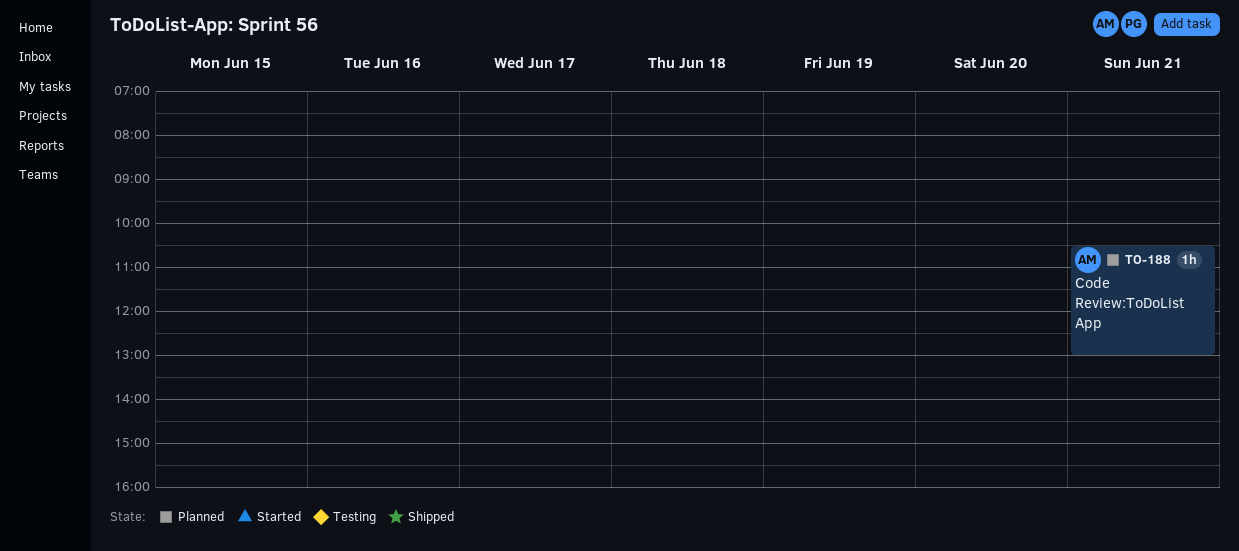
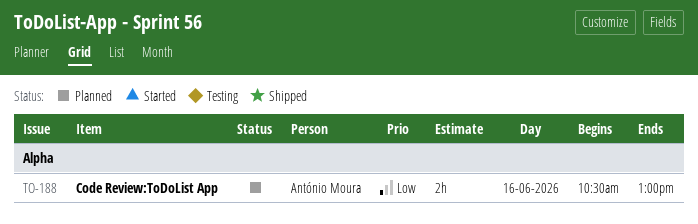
TO-188, estimate: 1h -> 2h
TO-188, day: Jun 21 -> Jun 16

